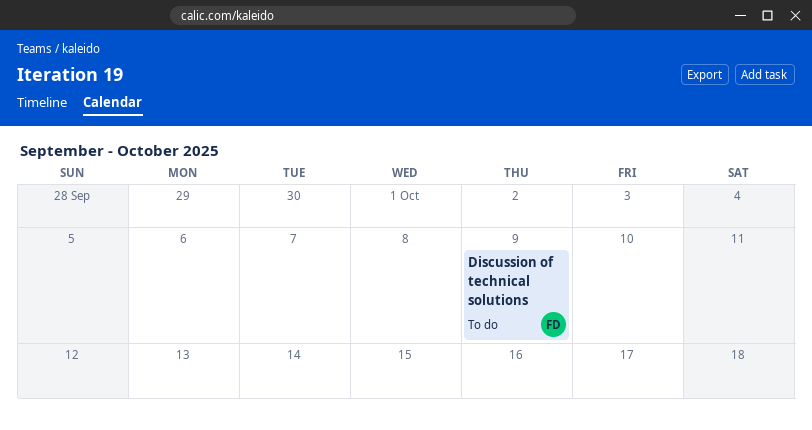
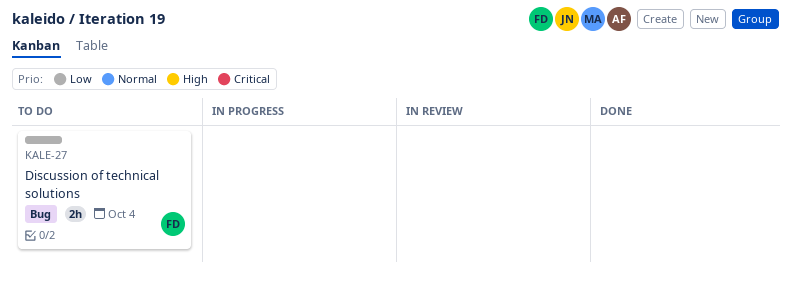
Discussion of technical solutions, due: Oct 9 -> Oct 4

